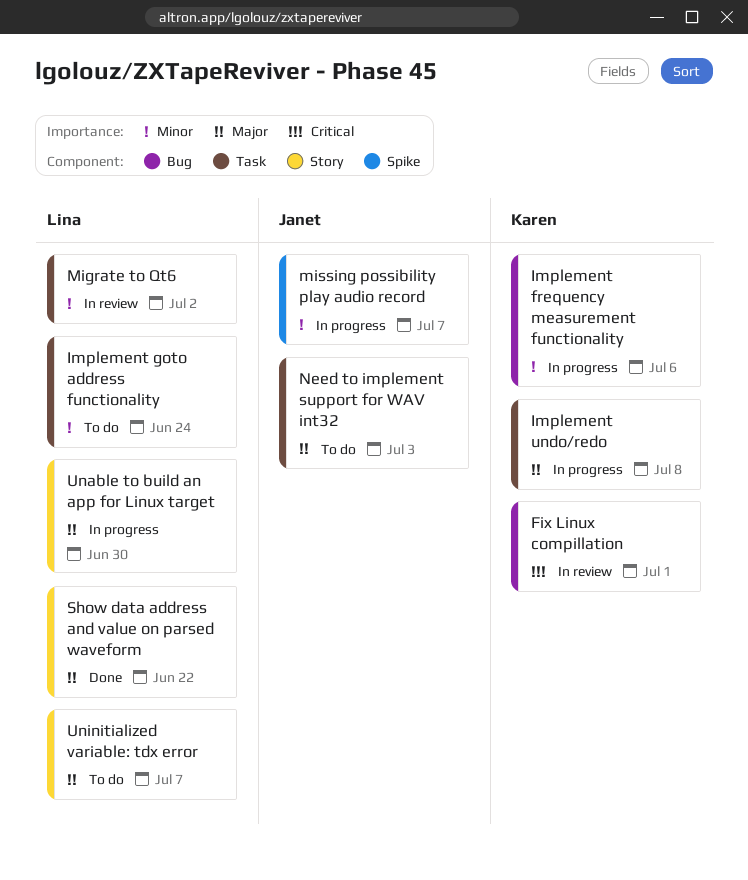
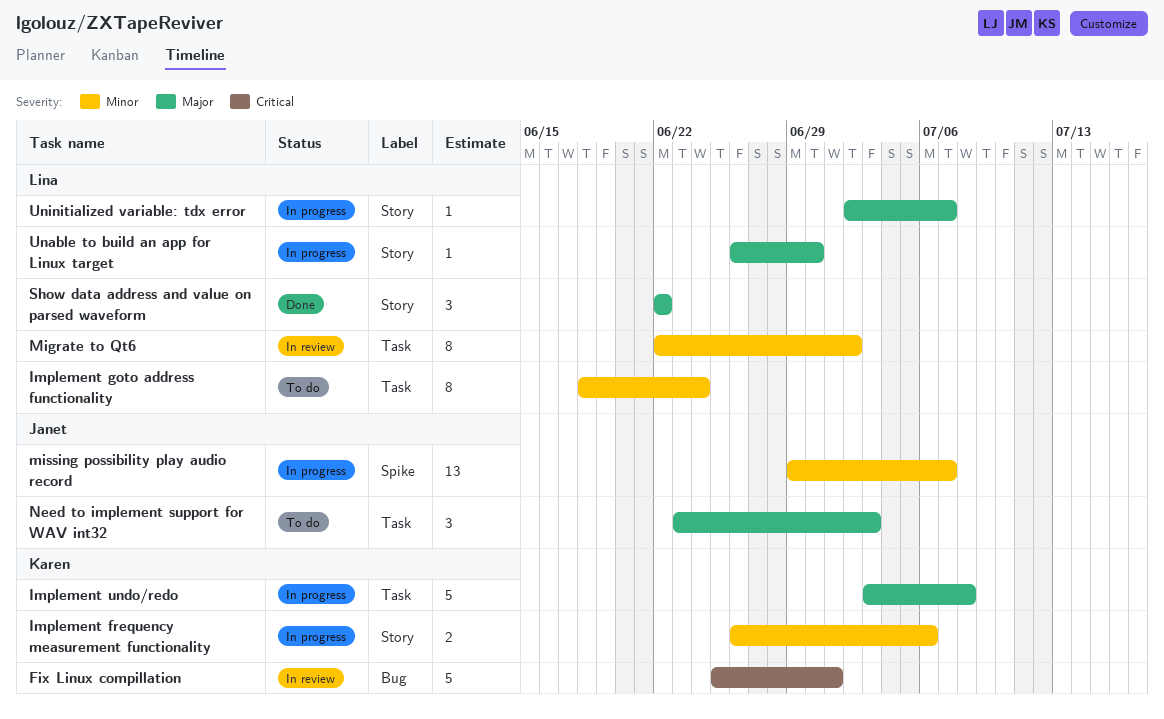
Implement frequency measurement functionality, label: Bug -> Story
Uninitialized variable: tdx error, status: To do -> In progress

